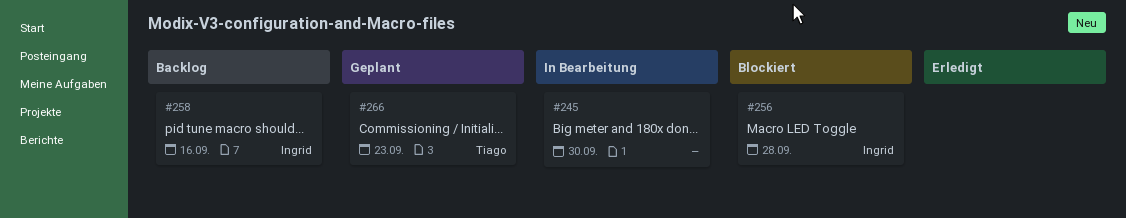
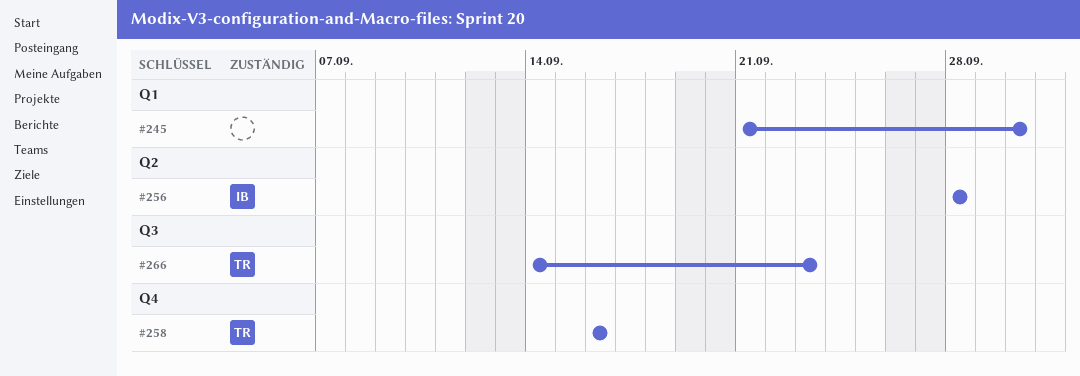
#258, owner: Ingrid -> Tiago

